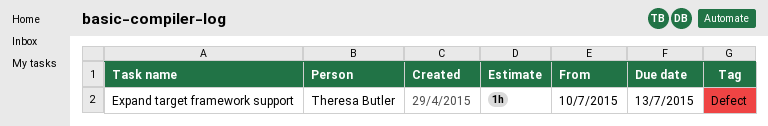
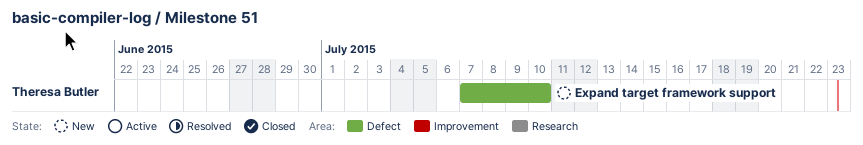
Expand target framework support, start: Jul 10 -> Jul 7
Expand target framework support, due: Jul 13 -> Jul 10

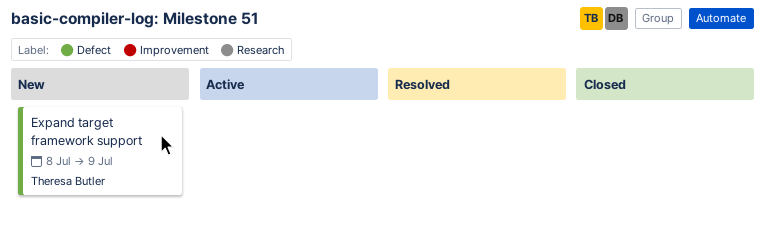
Expand target framework support, start: Jul 7 -> Jul 8
Expand target framework support, due: Jul 10 -> Jul 9

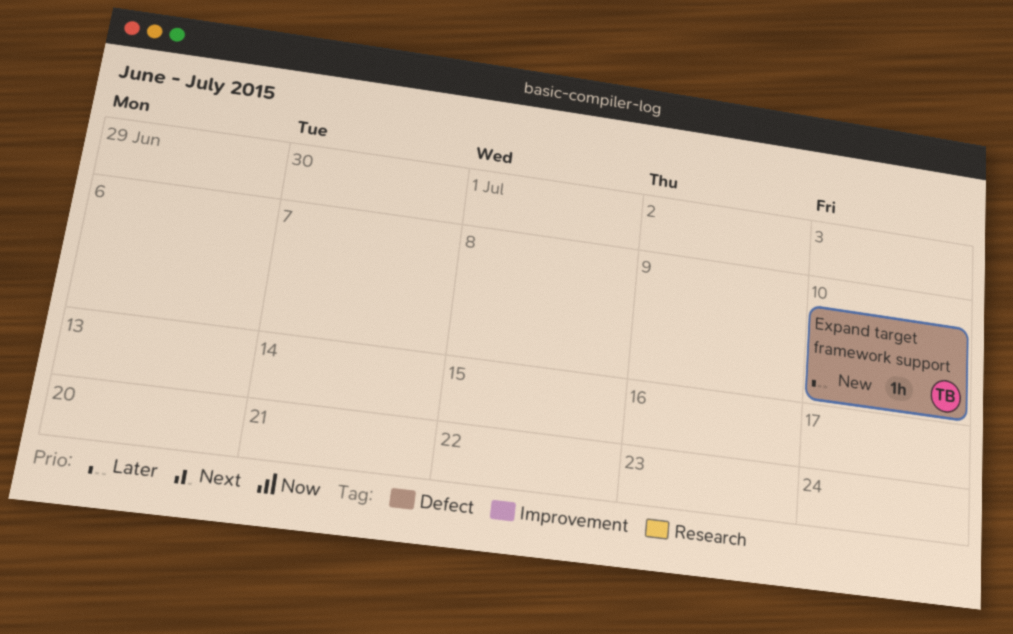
Expand target framework support, due: Jul 9 -> Jul 10

